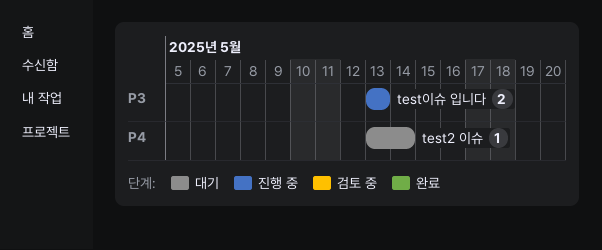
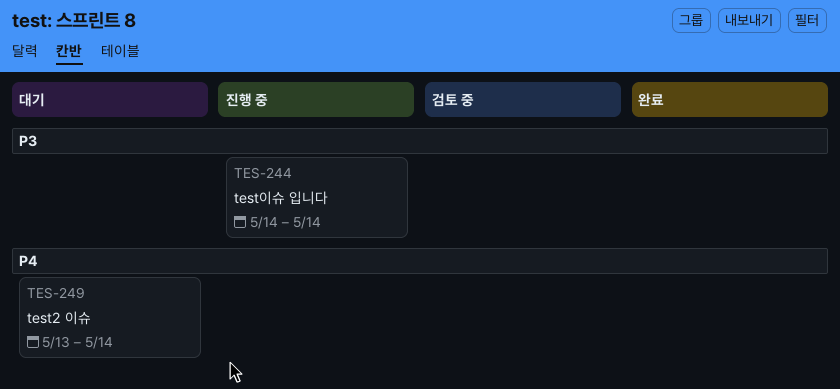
test이슈 입니다, start: May 13 -> May 14
test이슈 입니다, due: May 13 -> May 14

